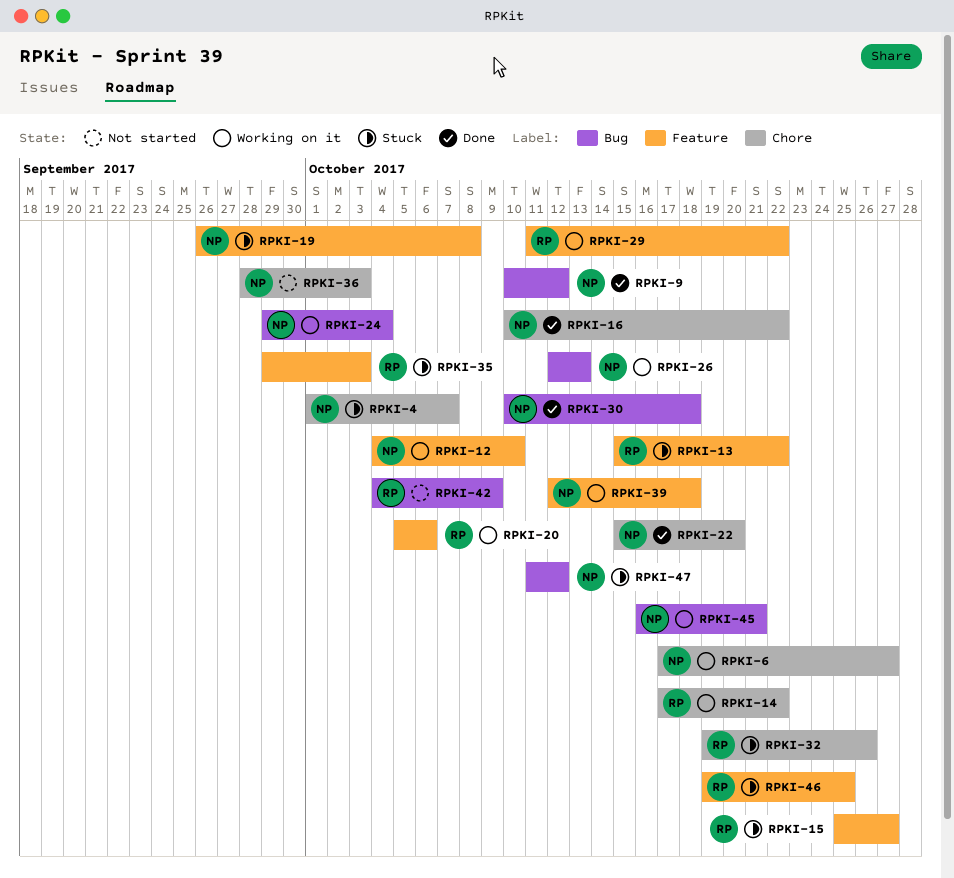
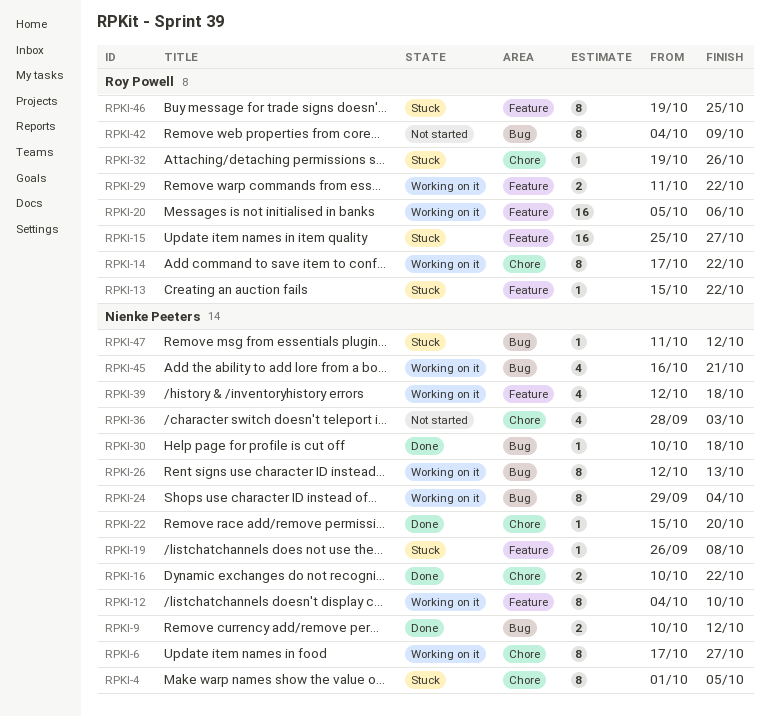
RPKI-4, due: Oct 7 -> Oct 5
RPKI-35: present -> none

